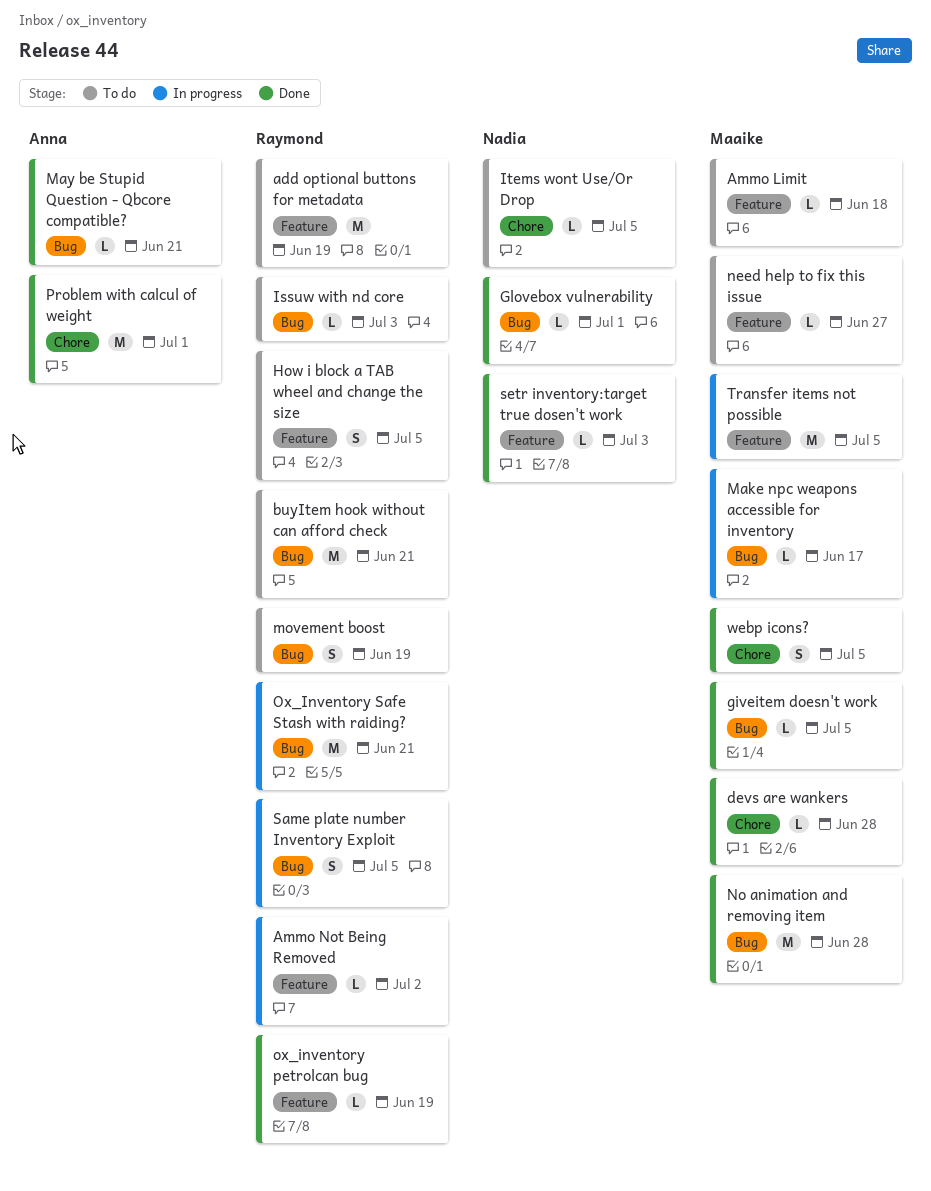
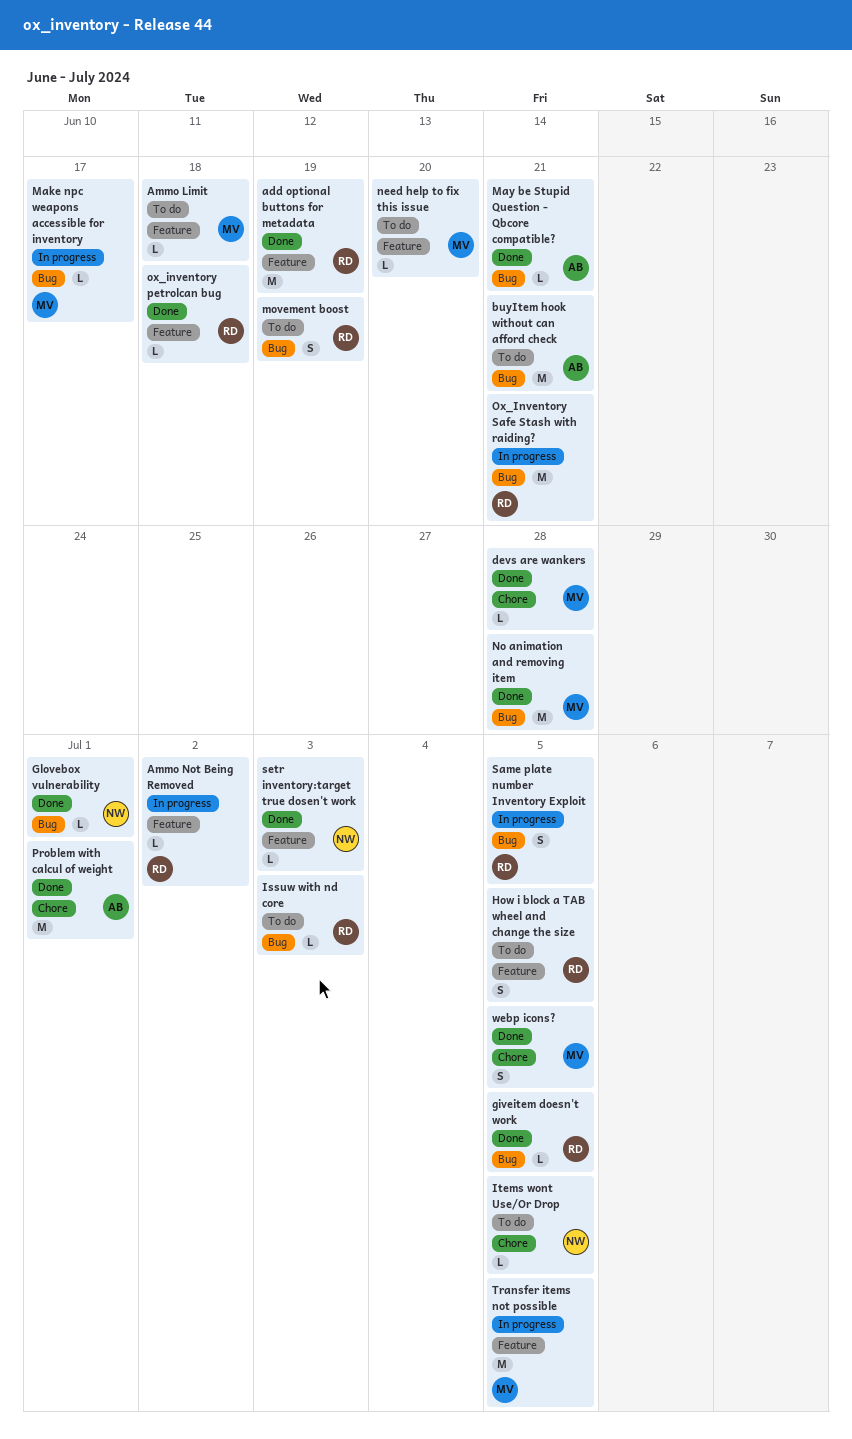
add optional buttons for metadata, status: To do -> Done
buyItem hook without can afford check, owner: Raymond -> Anna
giveitem doesn't work, owner: Maaike -> Raymond
need help to fix this issue, due: Jun 27 -> Jun 20
ox_inventory petrolcan bug, due: Jun 19 -> Jun 18

